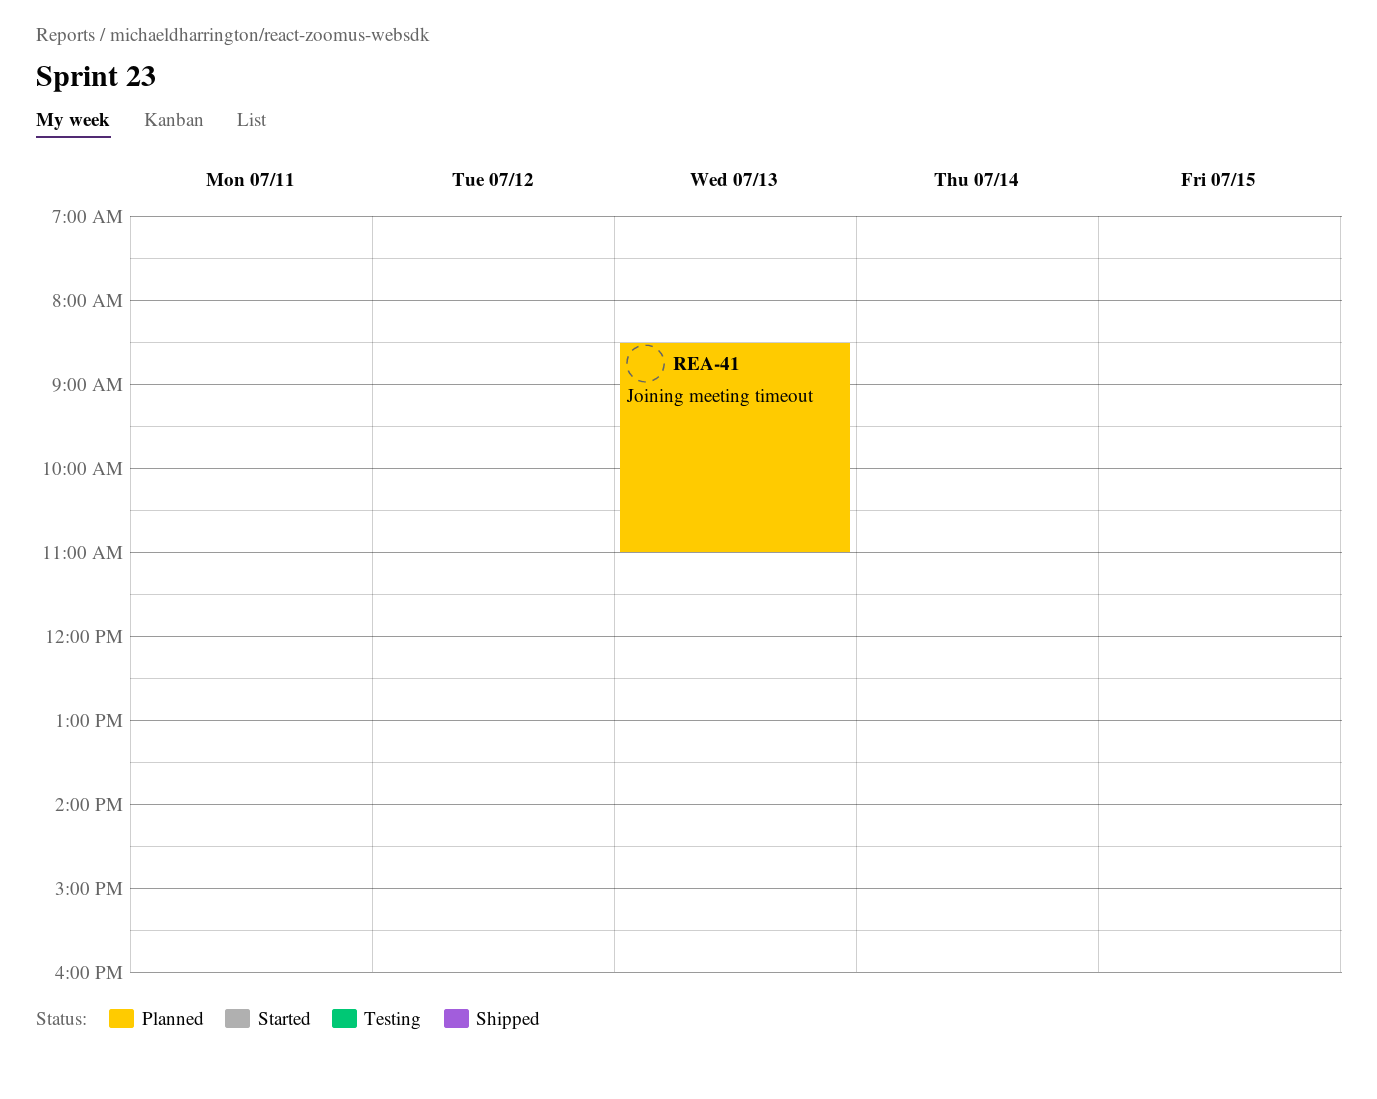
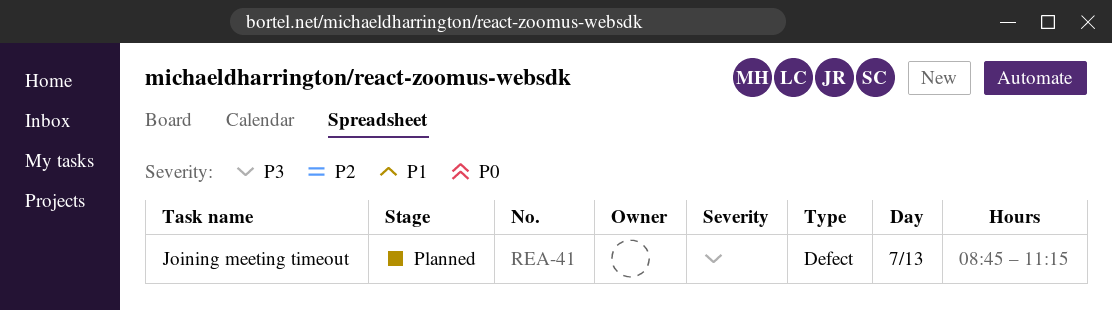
REA-41, begins: 08:30 -> 08:45
REA-41, ends: 11:00 -> 11:15

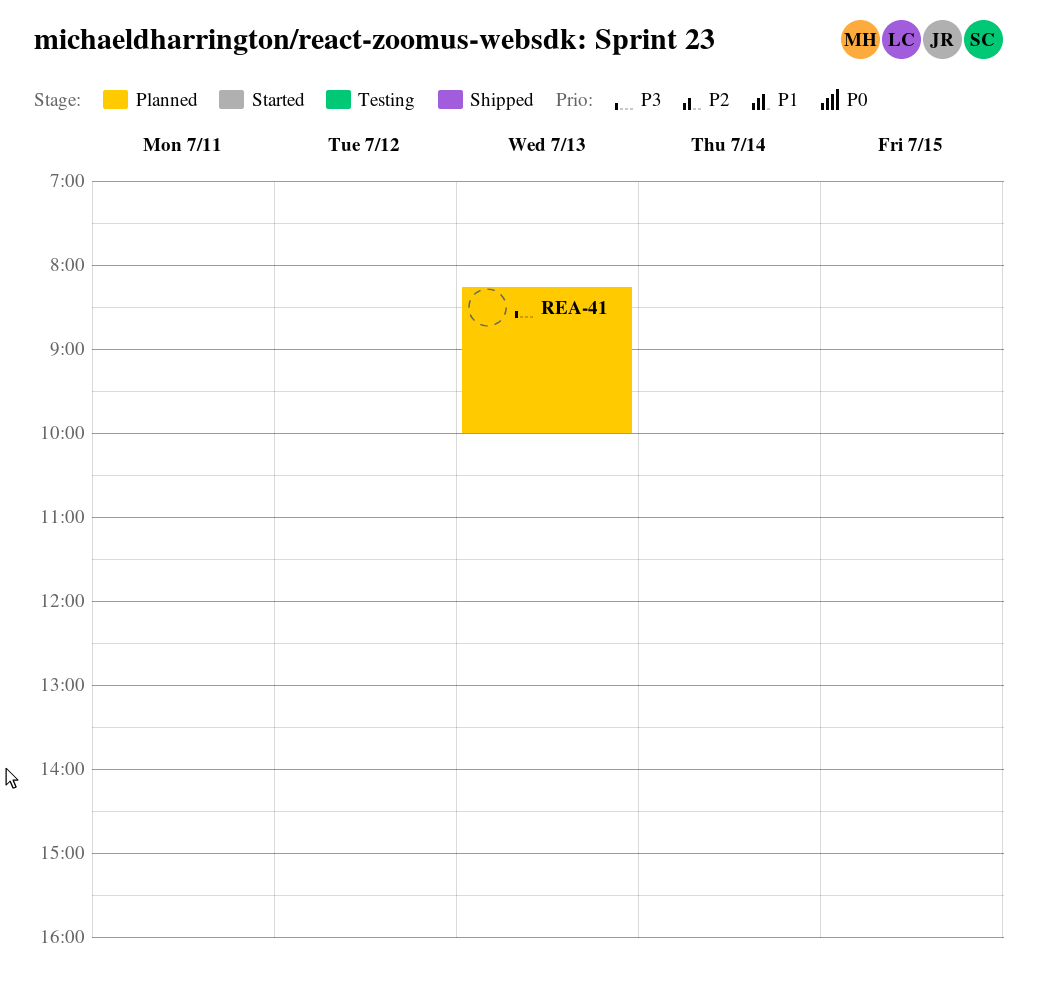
REA-41, begins: 08:45 -> 08:15
REA-41, ends: 11:15 -> 10:00

